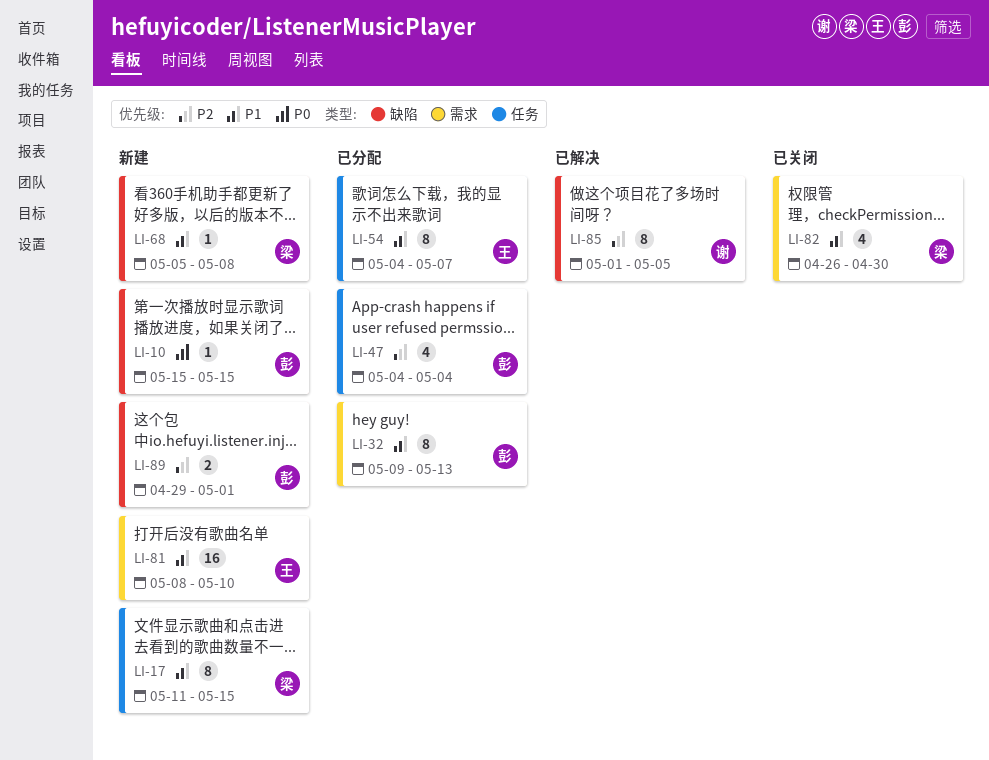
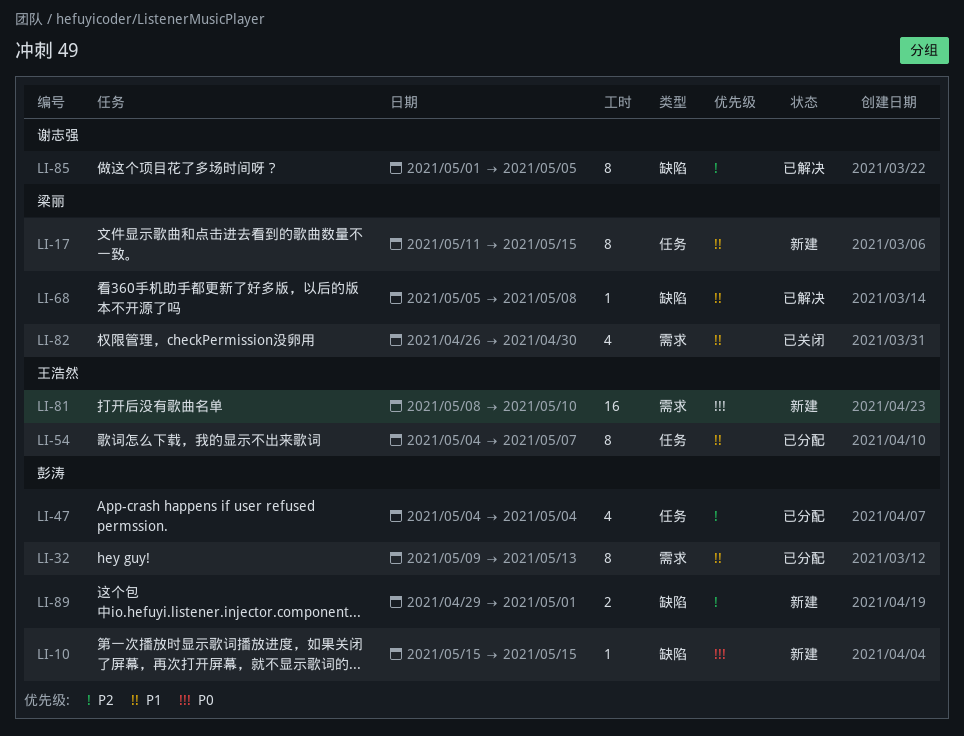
LI-68, status: 新建 -> 已解决
LI-81, priority: P1 -> P0

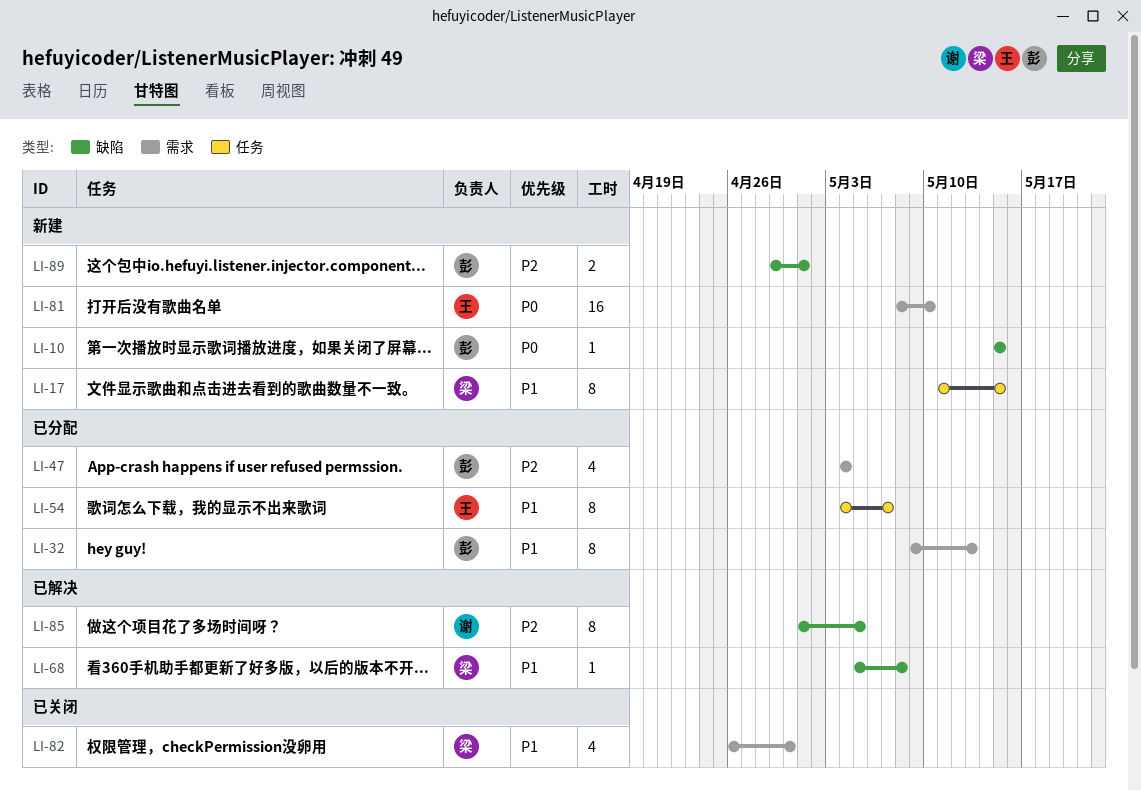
LI-47, label: 任务 -> 需求

